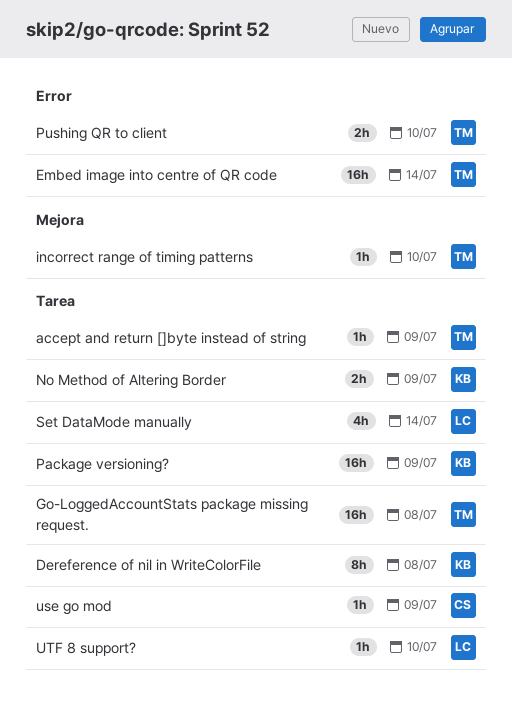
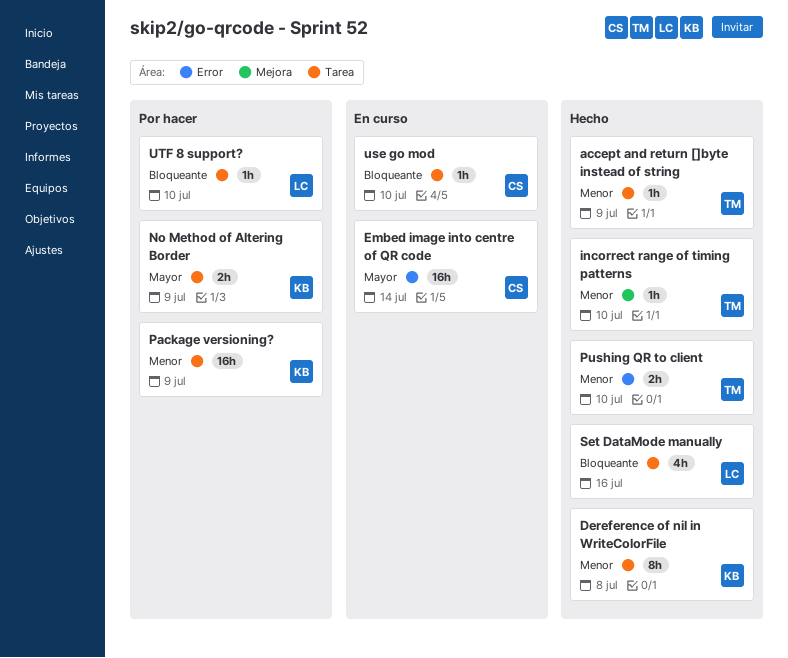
Embed image into centre of QR code, owner: TM -> CS
Go-LoggedAccountStats package missing request.: present -> none
Set DataMode manually, due: Jul 14 -> Jul 16
use go mod, due: Jul 9 -> Jul 10

